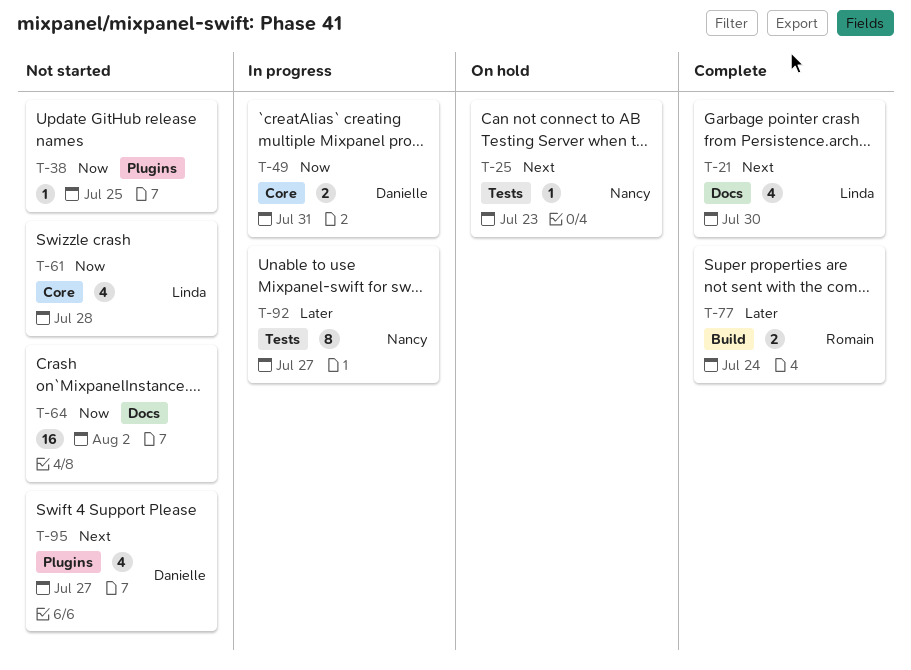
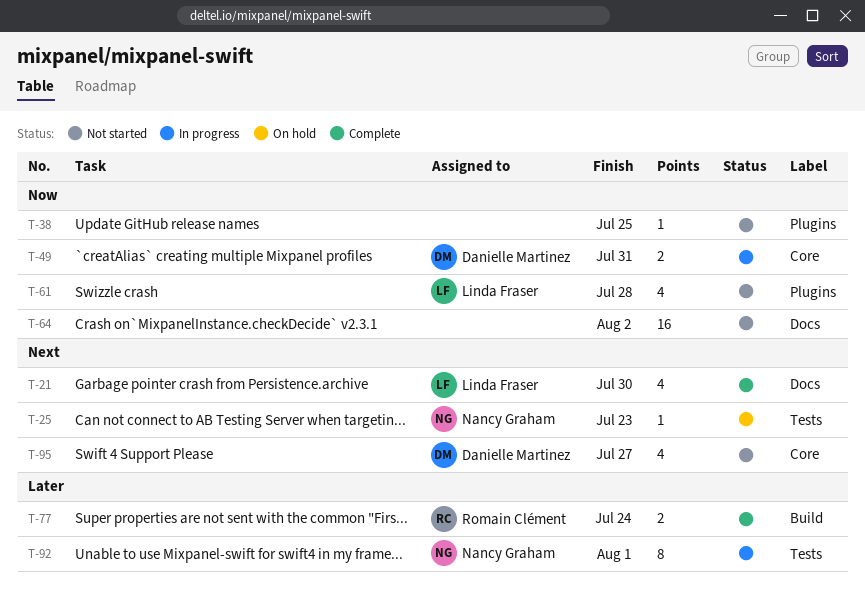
T-61, label: Core -> Plugins
T-92, due: Jul 27 -> Aug 1
T-95, label: Plugins -> Core

